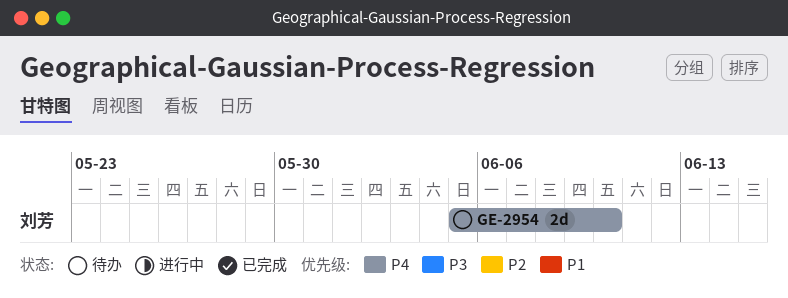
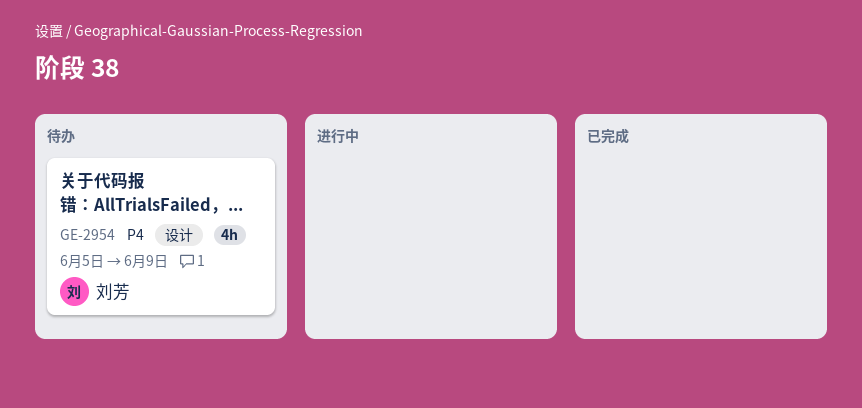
GE-2954, estimate: 2d -> 4h
GE-2954, due: Jun 10 -> Jun 9

